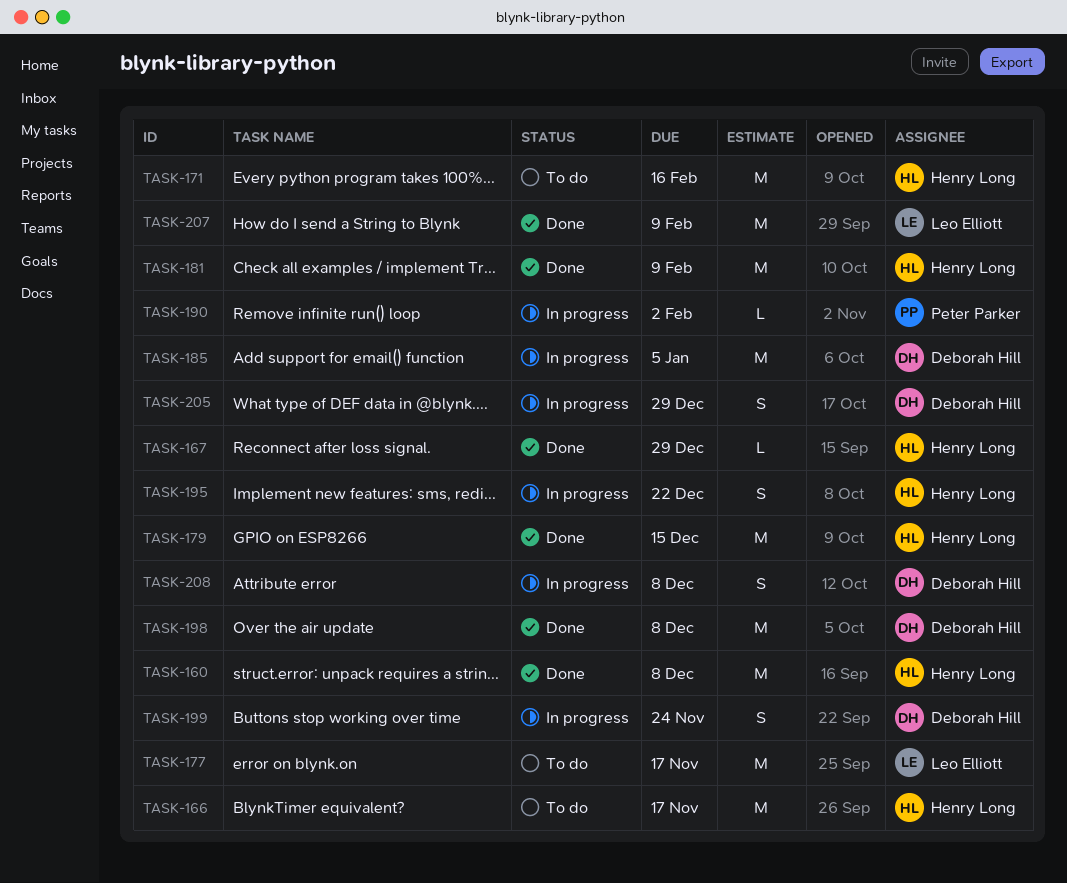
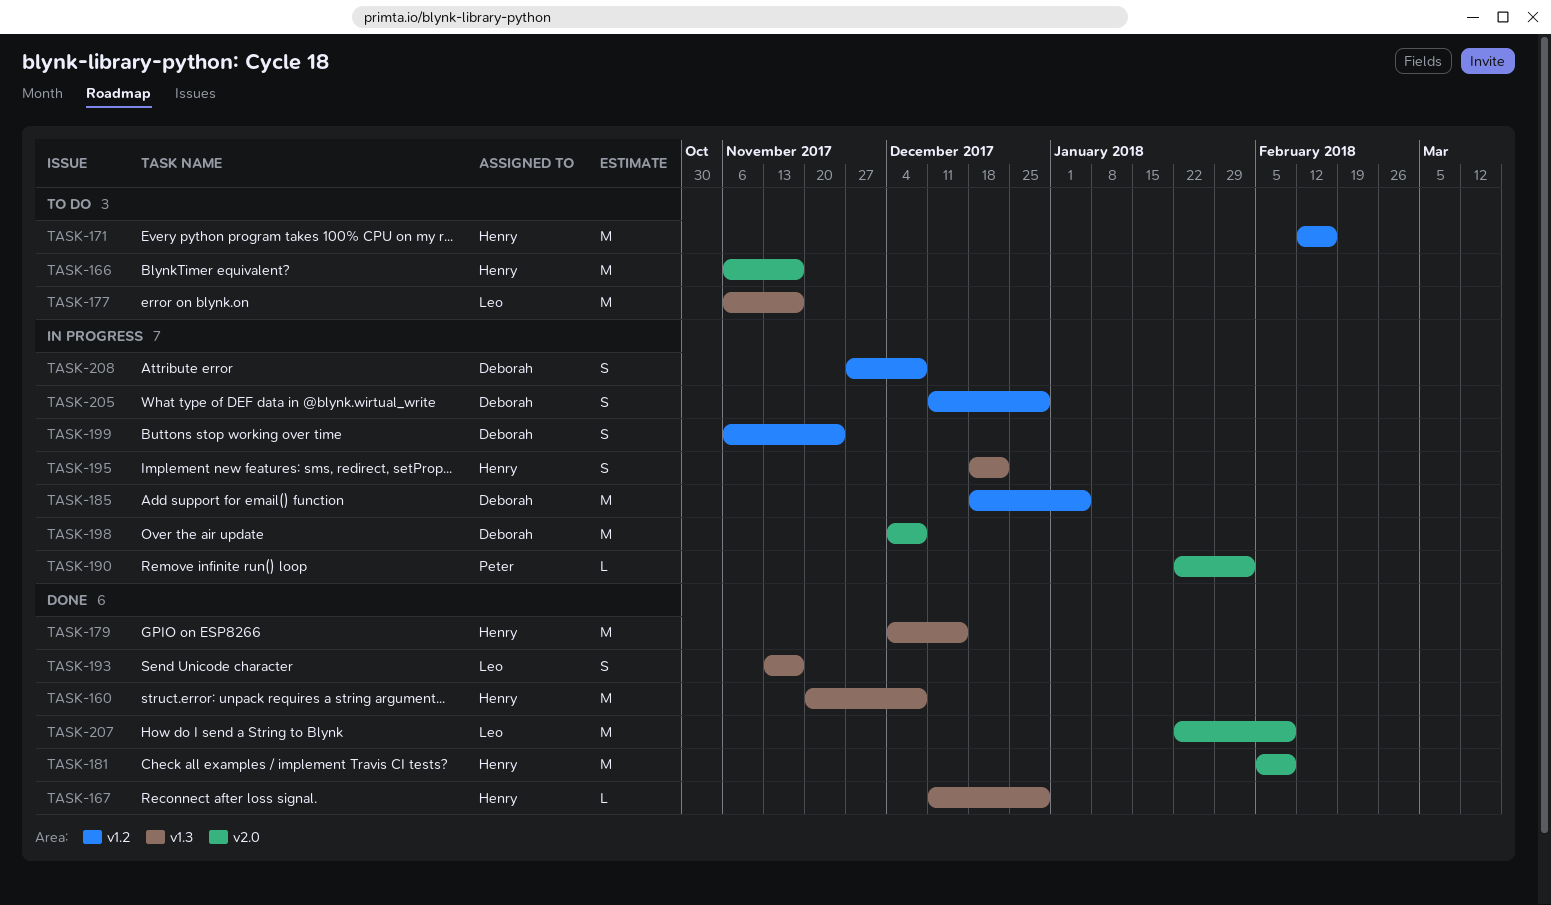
TASK-193: none -> present
TASK-198, status: Done -> In progress

